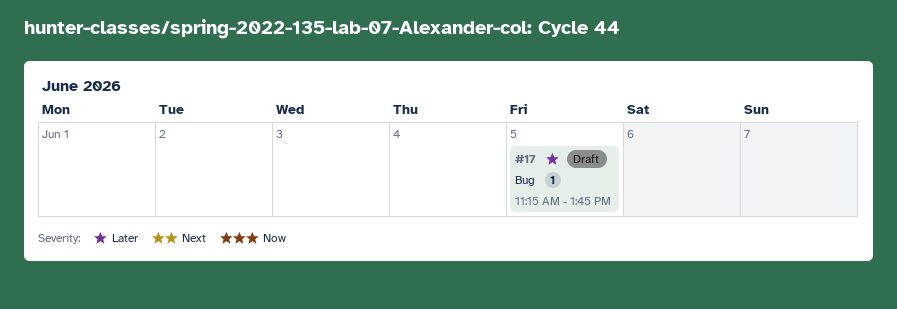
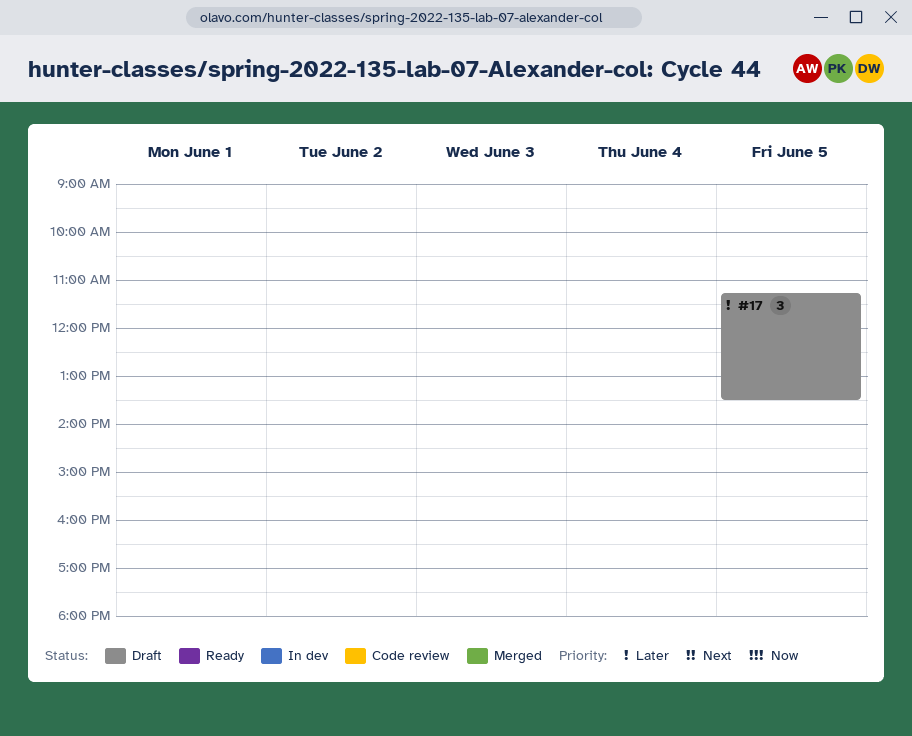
#17, estimate: 1 -> 3
#17, ends: 13:45 -> 13:30

